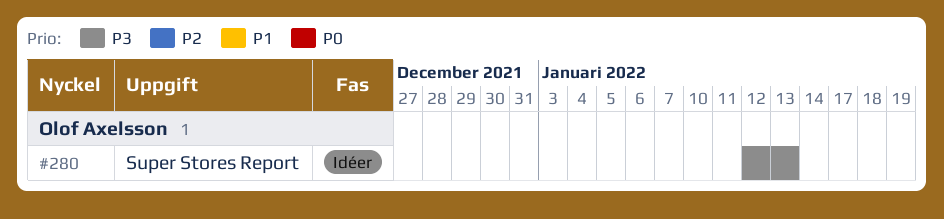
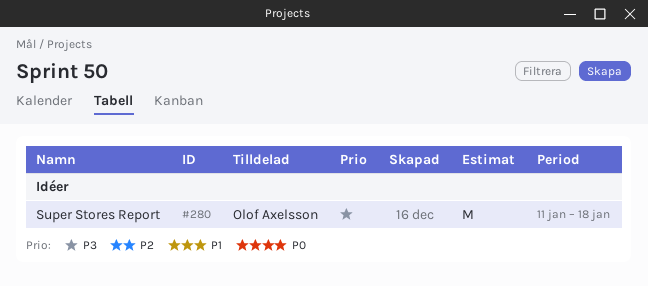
#280, start: Jan 12 -> Jan 11
#280, due: Jan 13 -> Jan 18

